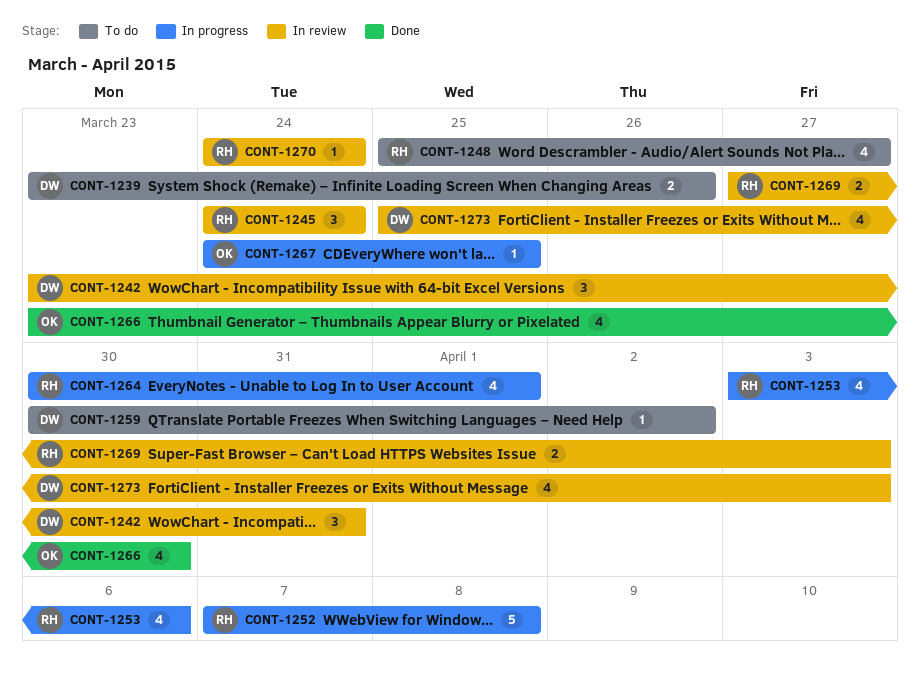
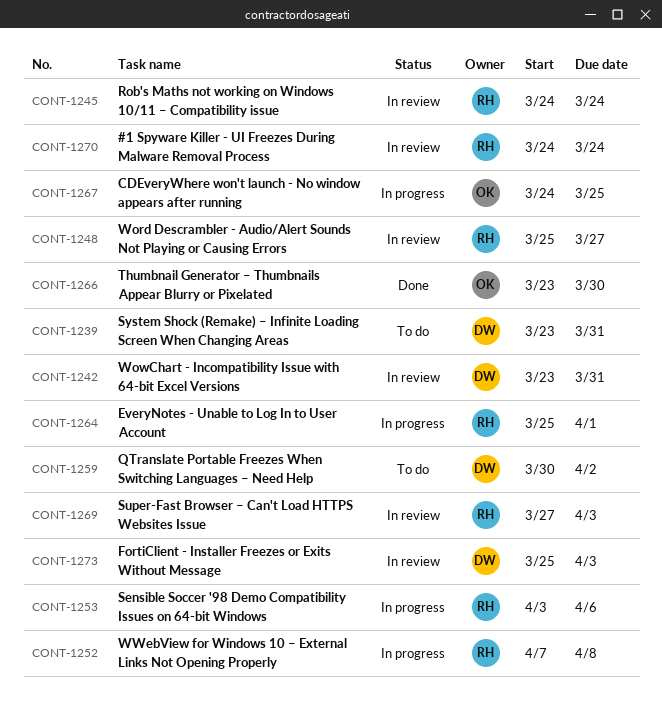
CONT-1239, due: Mar 26 -> Mar 31
CONT-1248, status: To do -> In review
CONT-1264, start: Mar 30 -> Mar 25

